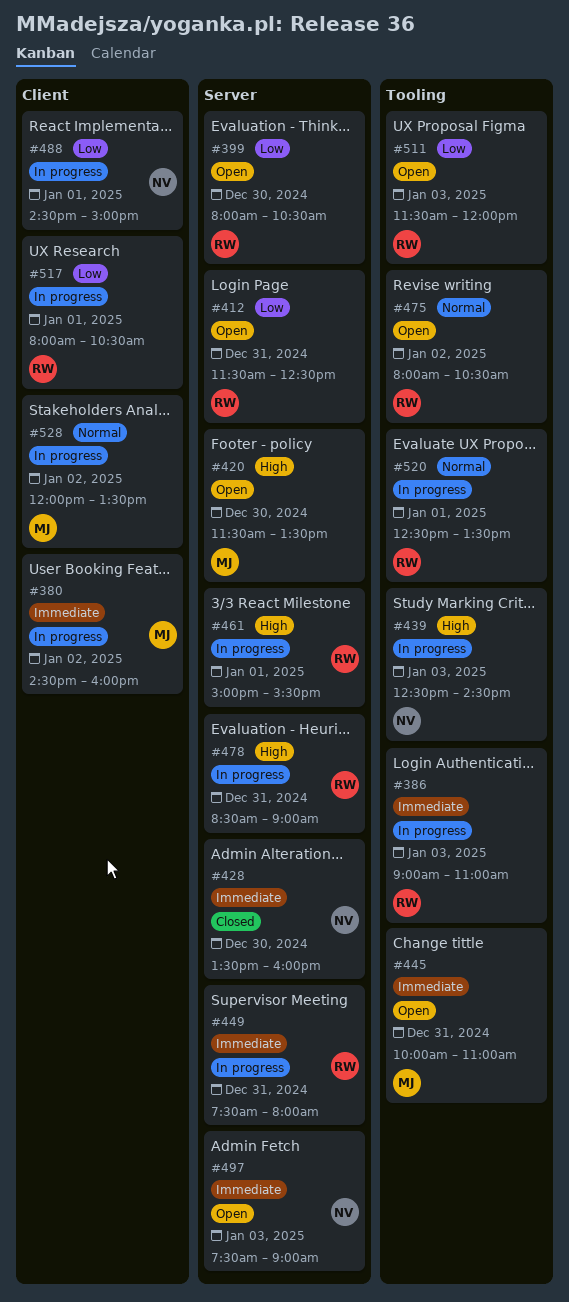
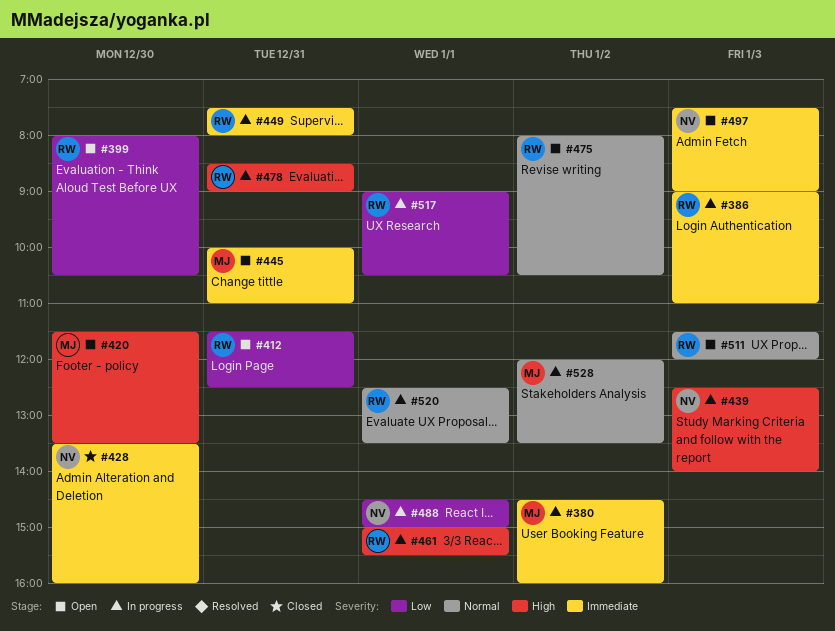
#439, ends: 14:30 -> 14:00
#511, priority: Low -> Normal
#517, begins: 08:00 -> 09:00

